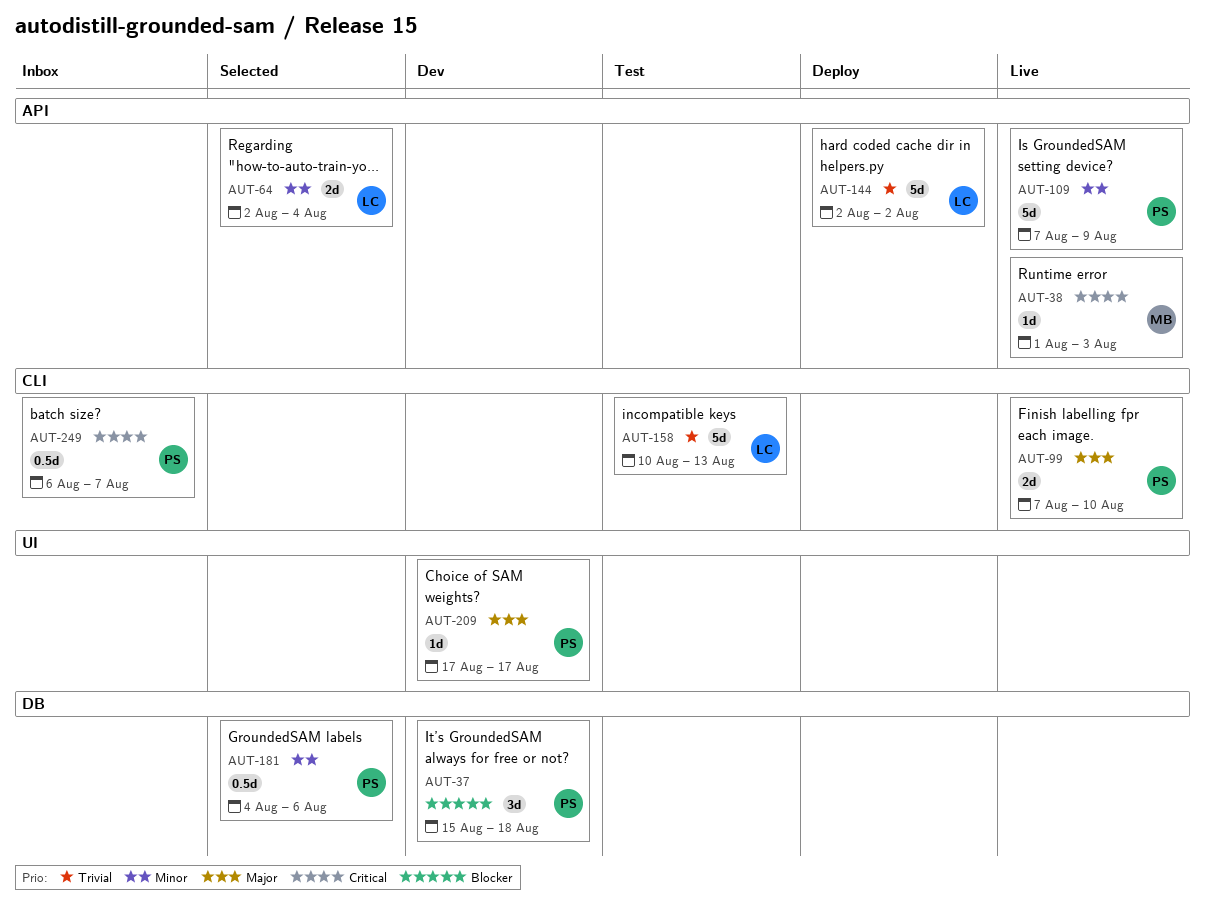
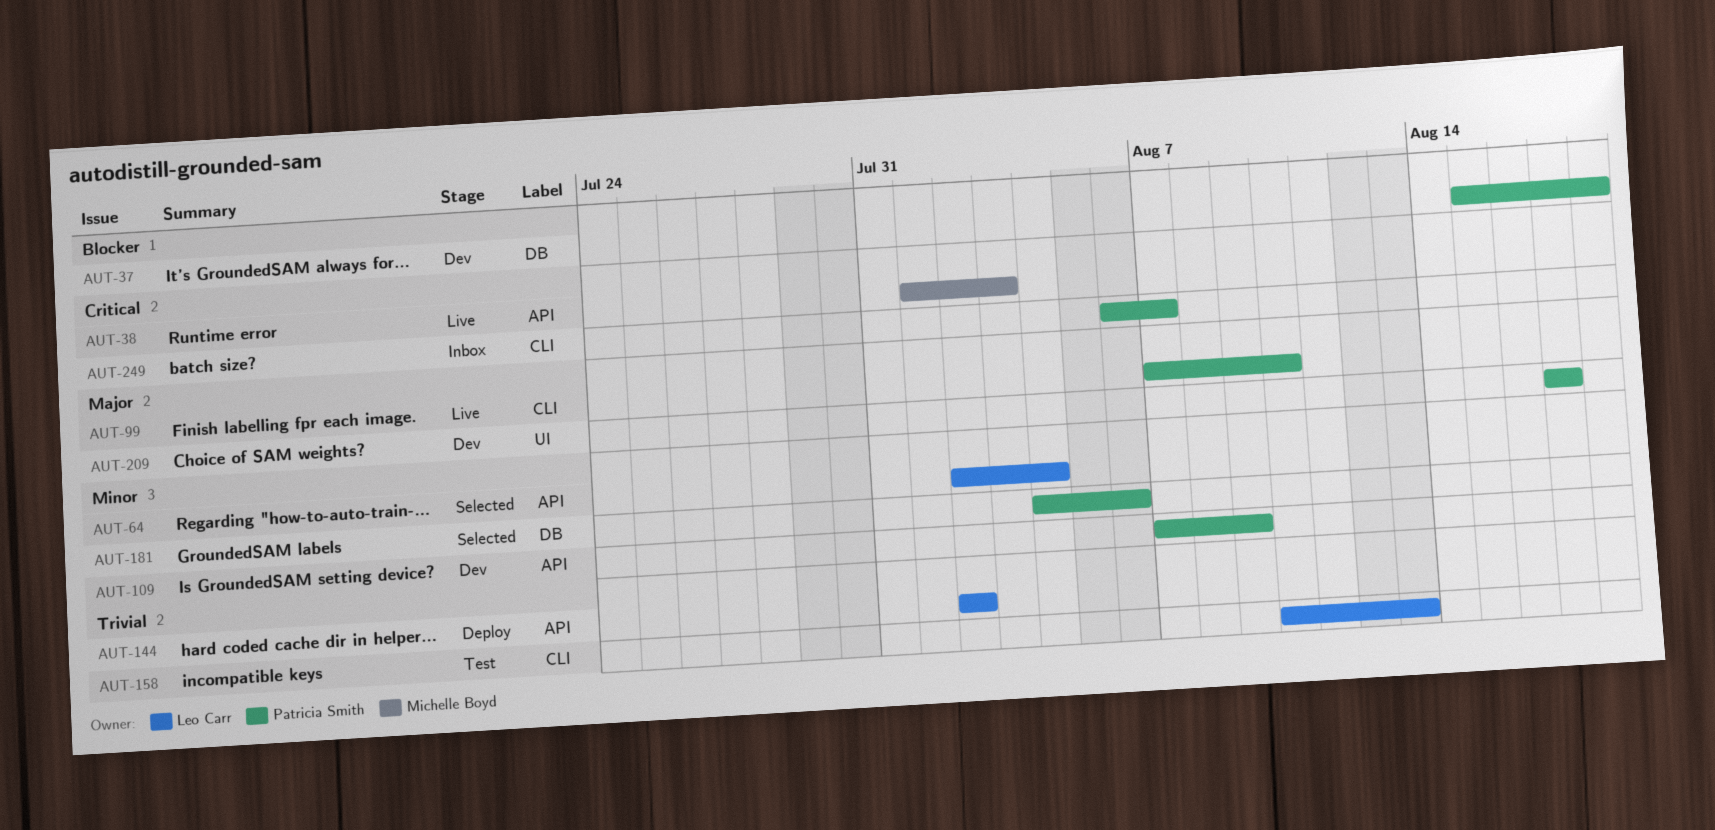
AUT-109, status: Live -> Dev

